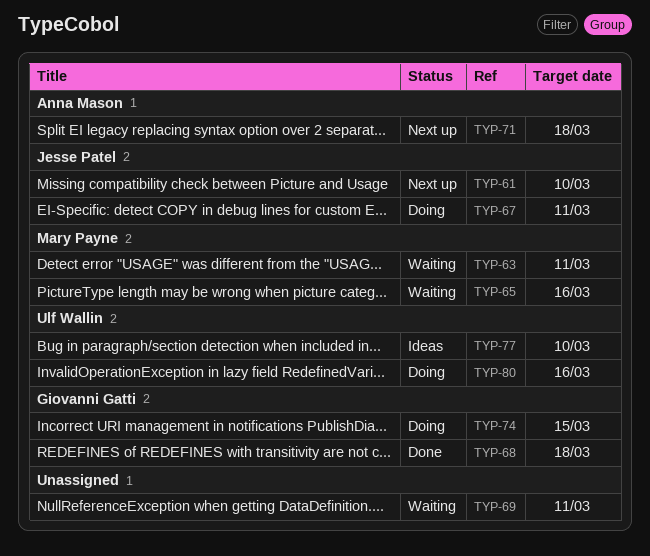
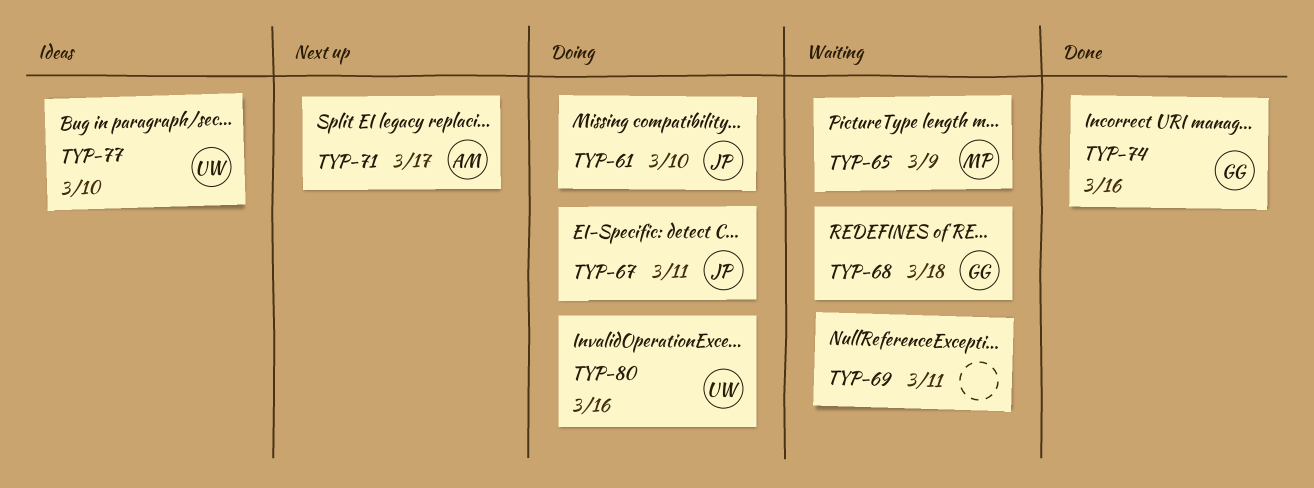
TYP-61, status: Next up -> Doing
TYP-63: present -> none
TYP-65, due: Mar 16 -> Mar 9
TYP-68, status: Done -> Waiting
TYP-71, due: Mar 18 -> Mar 17
TYP-74, status: Doing -> Done
TYP-74, due: Mar 15 -> Mar 16

